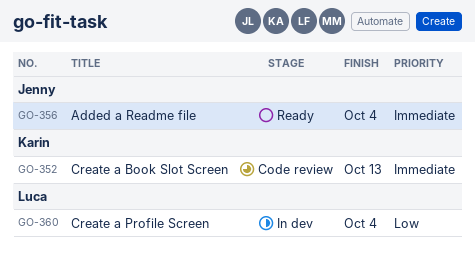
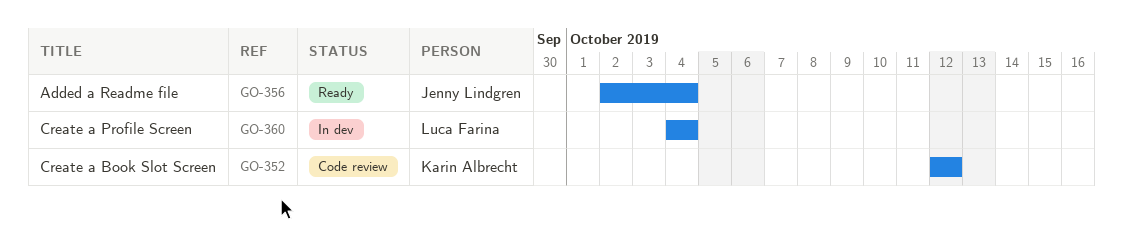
GO-352, due: Oct 13 -> Oct 12

